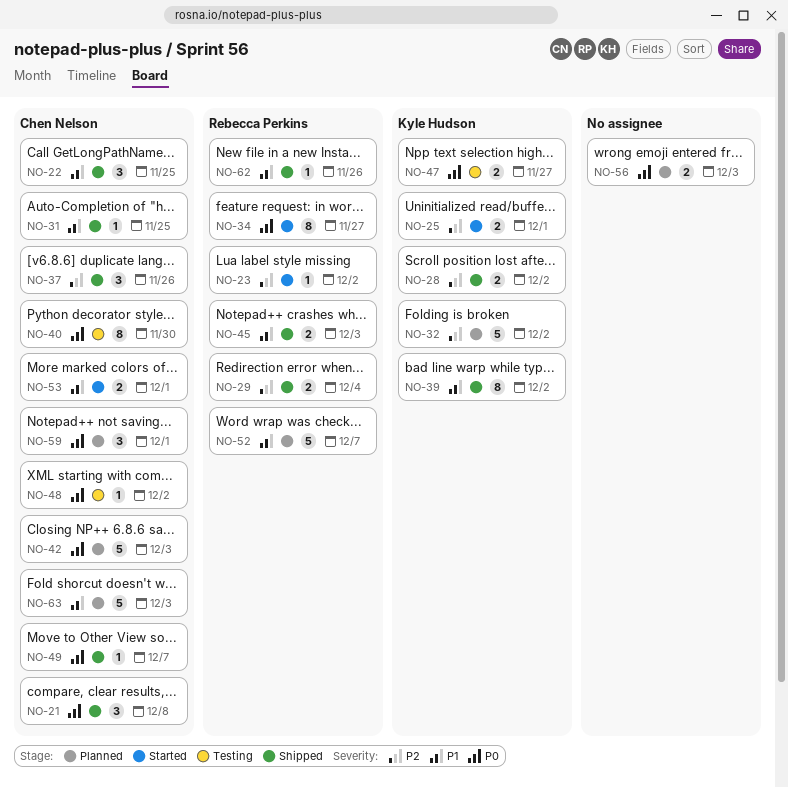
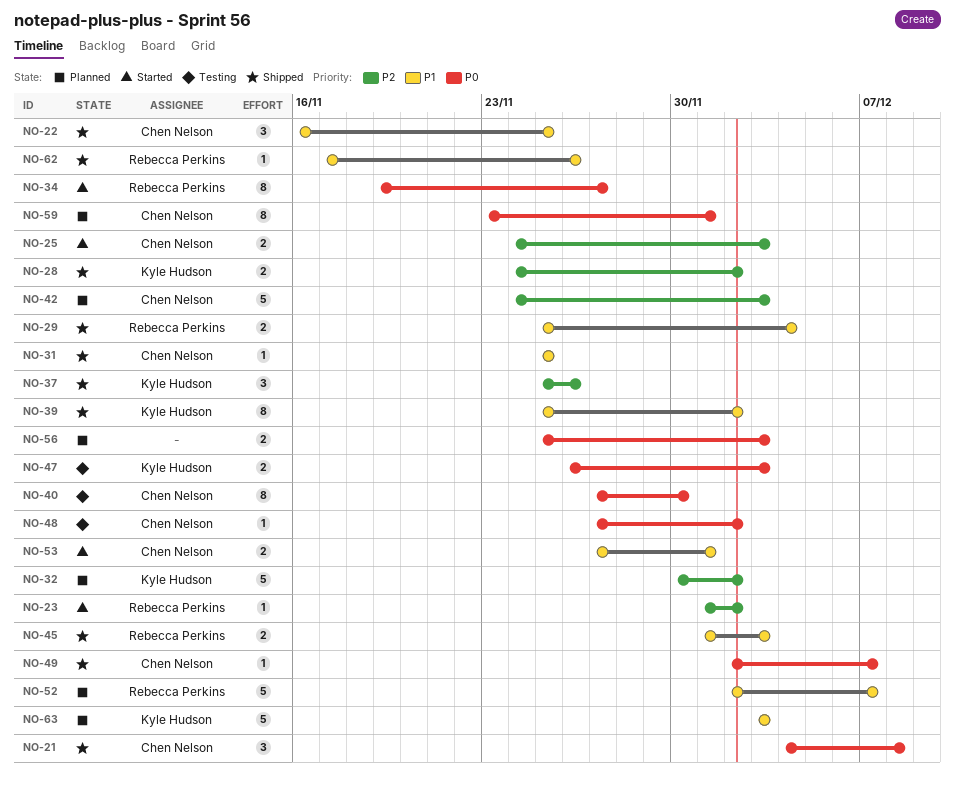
NO-25, owner: Kyle Hudson -> Chen Nelson
NO-25, due: Dec 1 -> Dec 3
NO-29, priority: P2 -> P1
NO-37, owner: Chen Nelson -> Kyle Hudson
NO-42, priority: P0 -> P2
NO-47, due: Nov 27 -> Dec 3
NO-59, estimate: 3 -> 8
NO-63, owner: Chen Nelson -> Kyle Hudson

